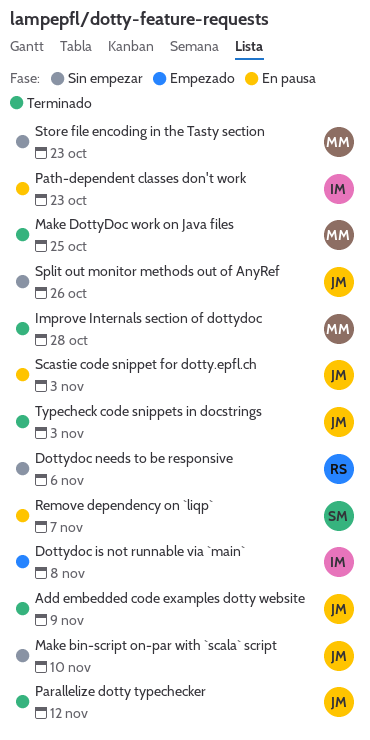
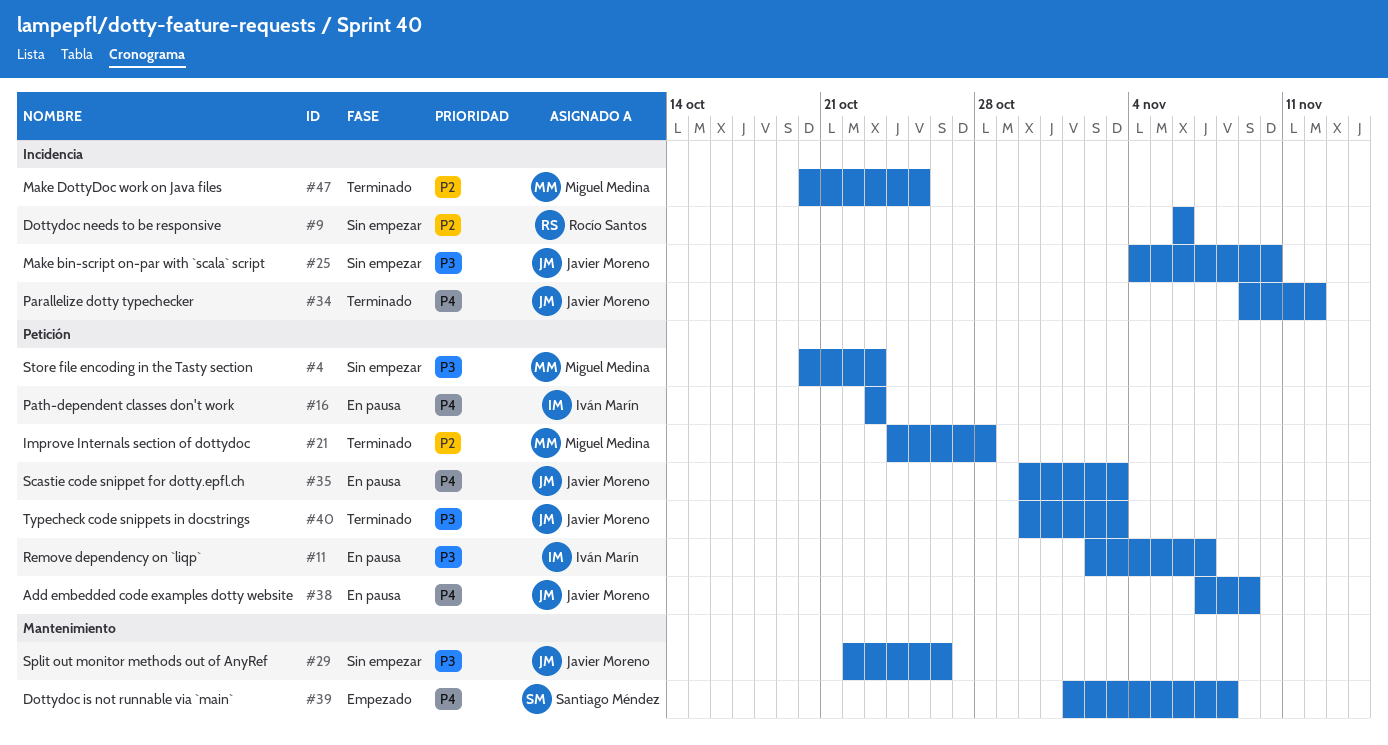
Add embedded code examples dotty website, status: Terminado -> En pausa
Dottydoc is not runnable via `main`, owner: Iván Marín -> Santiago Méndez
Remove dependency on `liqp`, owner: Santiago Méndez -> Iván Marín

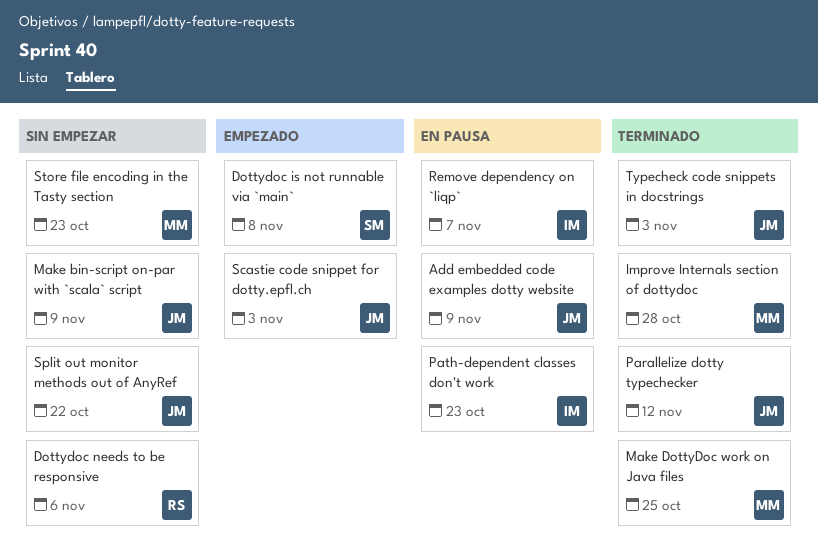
Make bin-script on-par with `scala` script, due: Nov 10 -> Nov 9
Scastie code snippet for dotty.epfl.ch, status: En pausa -> Empezado
Split out monitor methods out of AnyRef, due: Oct 26 -> Oct 22

